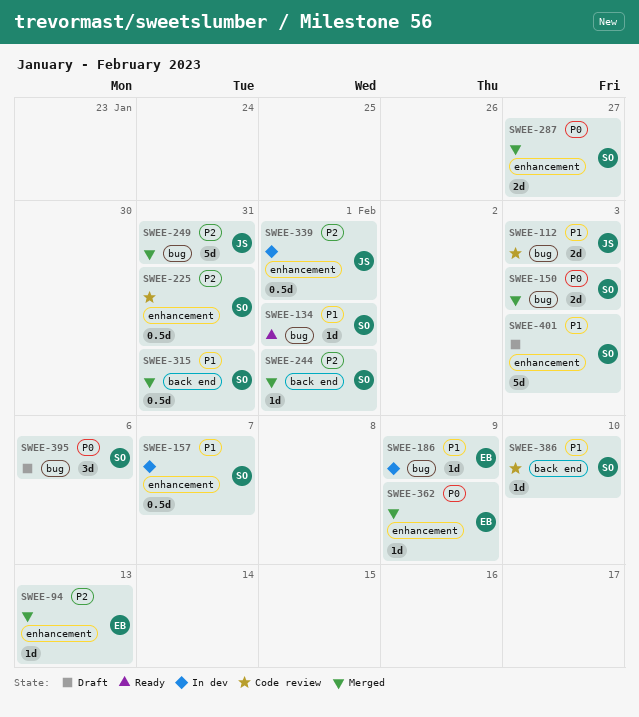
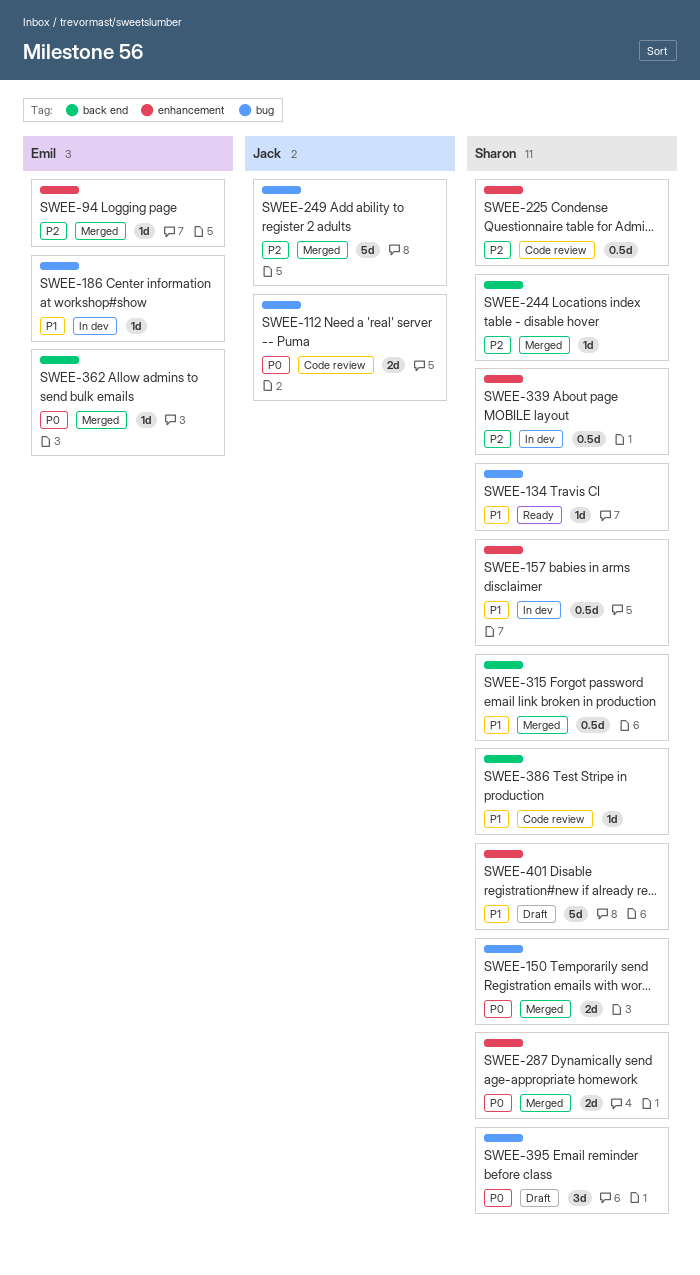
SWEE-112, priority: P1 -> P0
SWEE-339, owner: Jack -> Sharon
SWEE-362, label: enhancement -> back end

